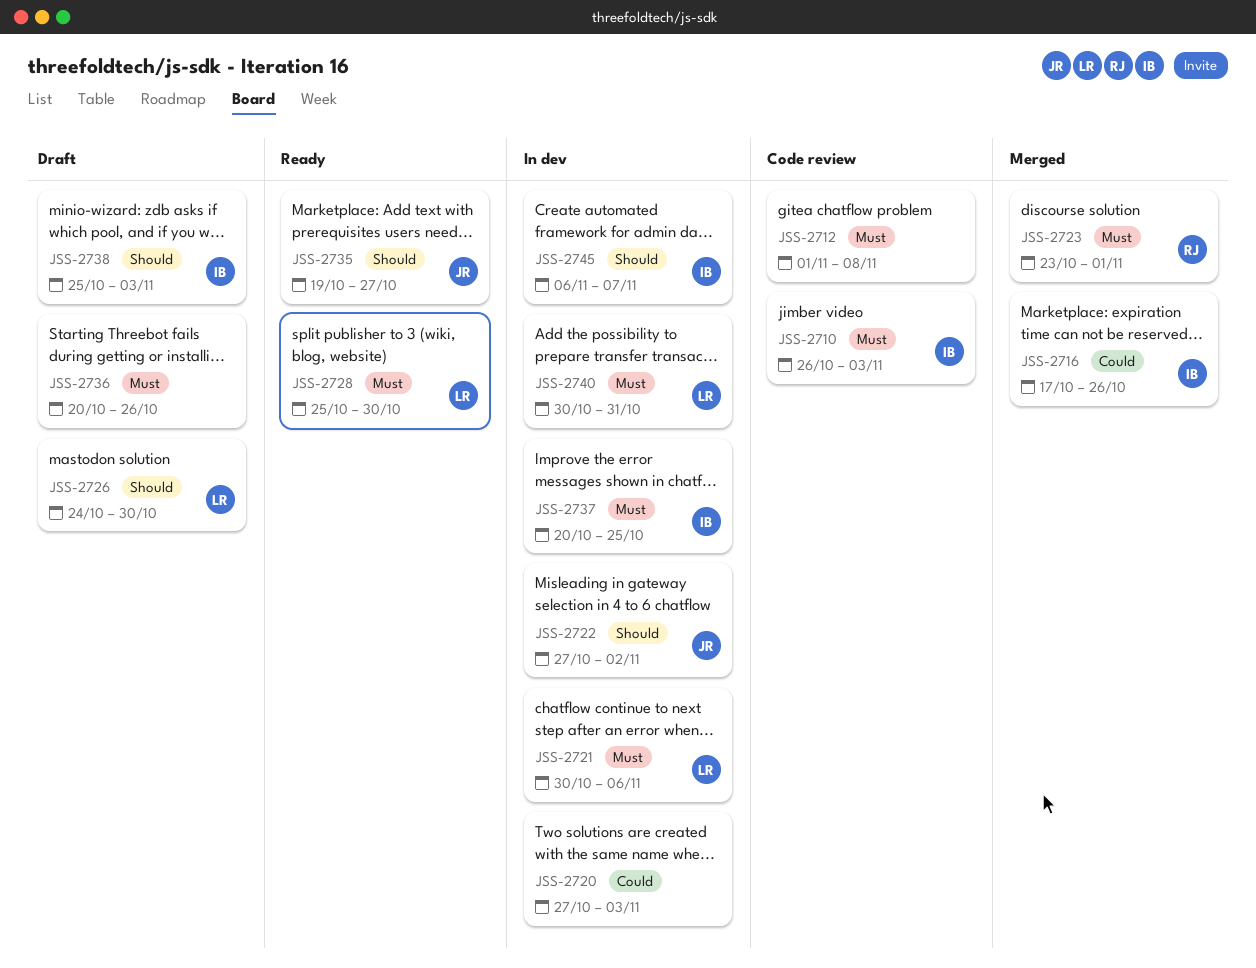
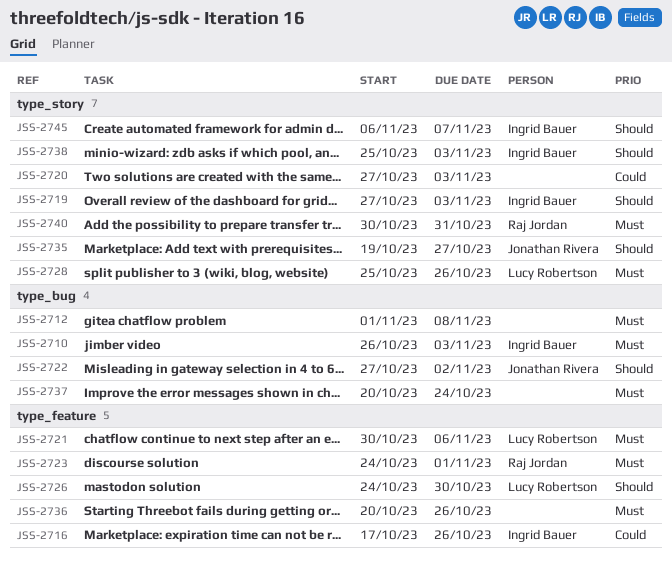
JSS-2719: none -> present
JSS-2723, start: Oct 23 -> Oct 24
JSS-2728, due: Oct 30 -> Oct 26
JSS-2737, owner: Ingrid Bauer -> none
JSS-2737, due: Oct 25 -> Oct 24
JSS-2740, owner: Lucy Robertson -> Raj Jordan

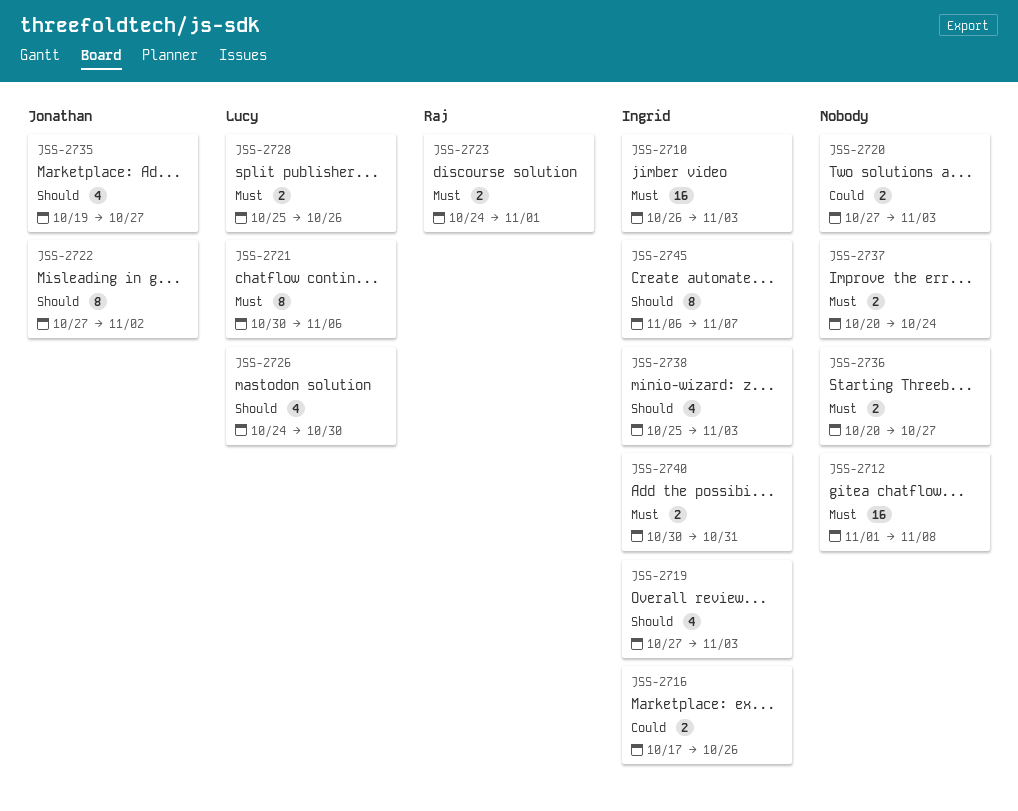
JSS-2736, due: Oct 26 -> Oct 27
JSS-2740, owner: Raj Jordan -> Ingrid Bauer

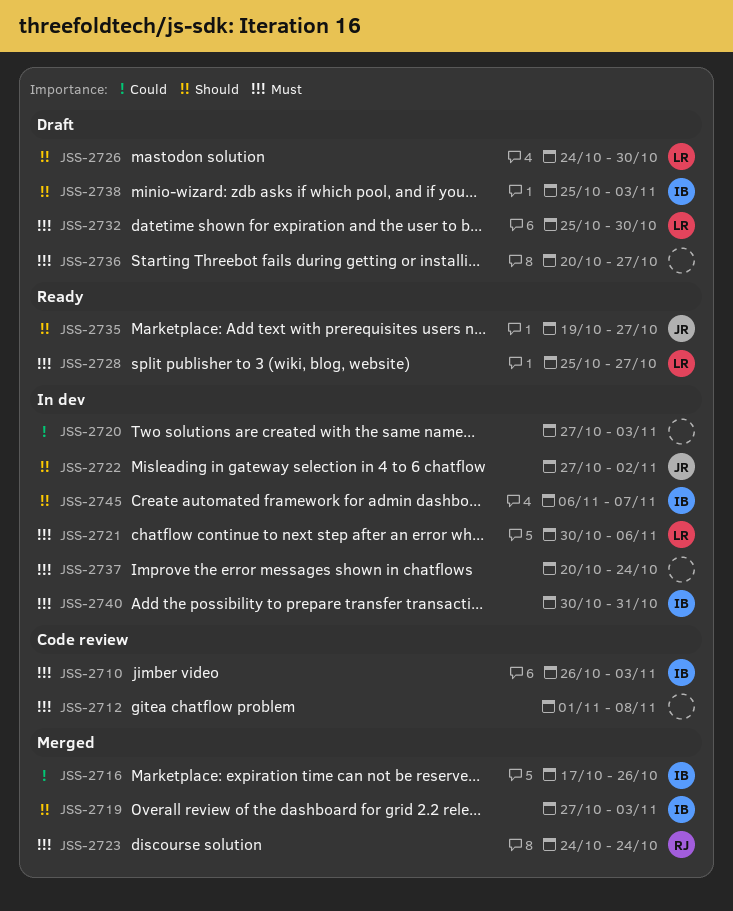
JSS-2723, due: Nov 1 -> Oct 24
JSS-2728, due: Oct 26 -> Oct 27
JSS-2732: none -> present

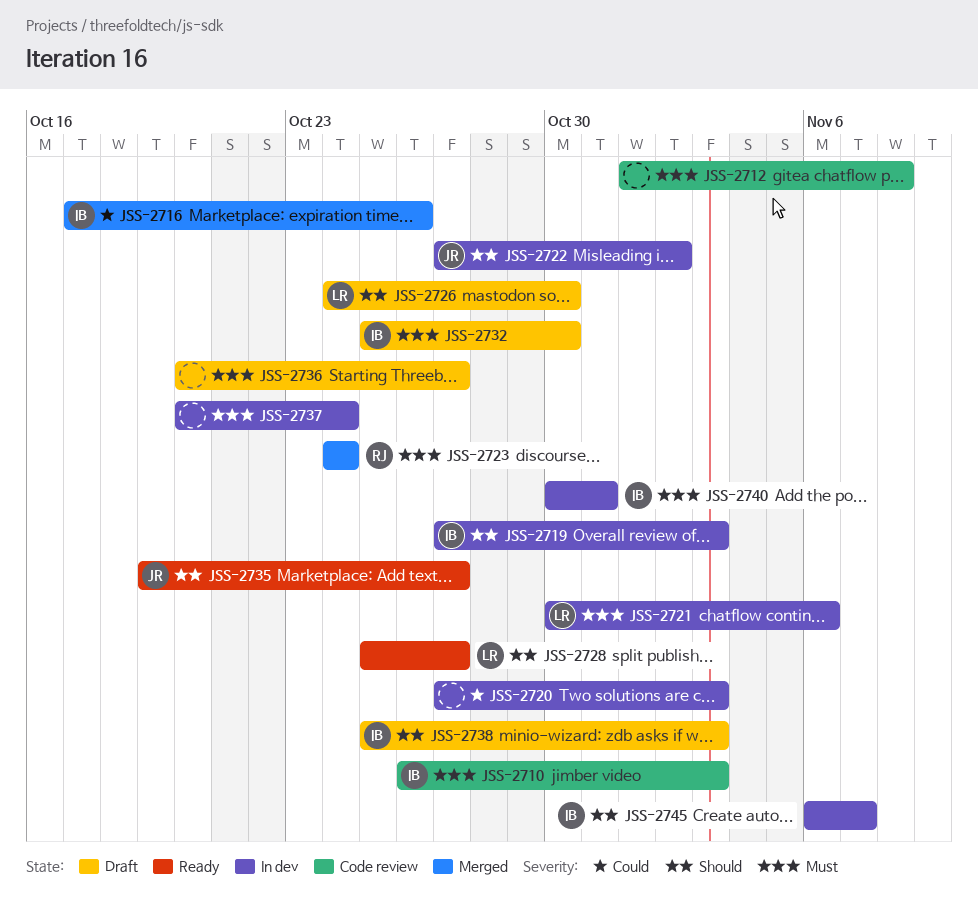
JSS-2719, status: Merged -> In dev
JSS-2728, priority: Must -> Should
JSS-2732, owner: LR -> IB

